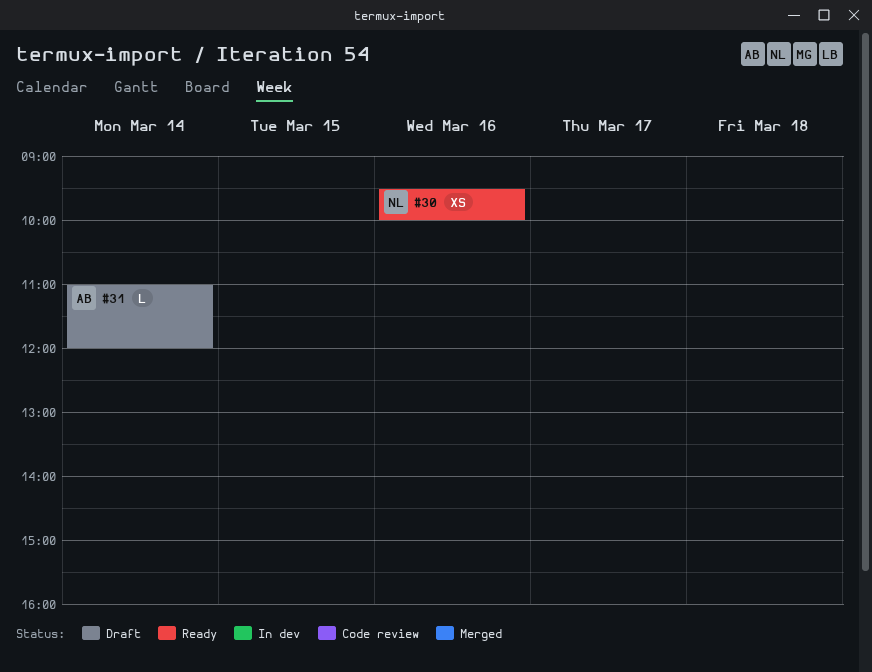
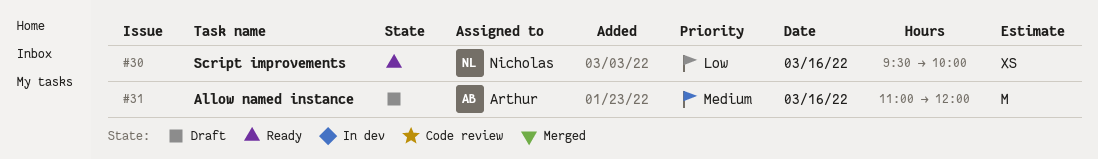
#31, estimate: L -> M
#31, day: Mar 14 -> Mar 16

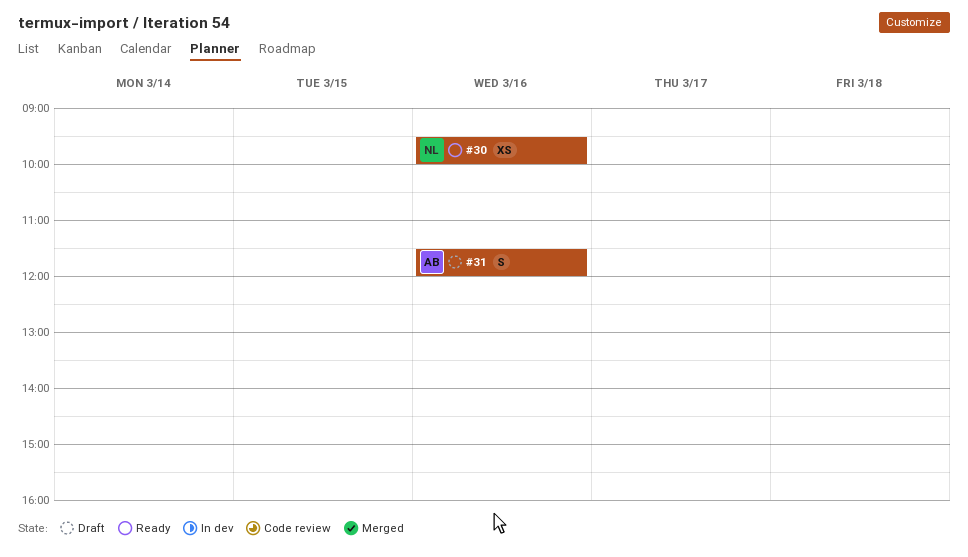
#31, estimate: M -> S
#31, begins: 11:00 -> 11:30

